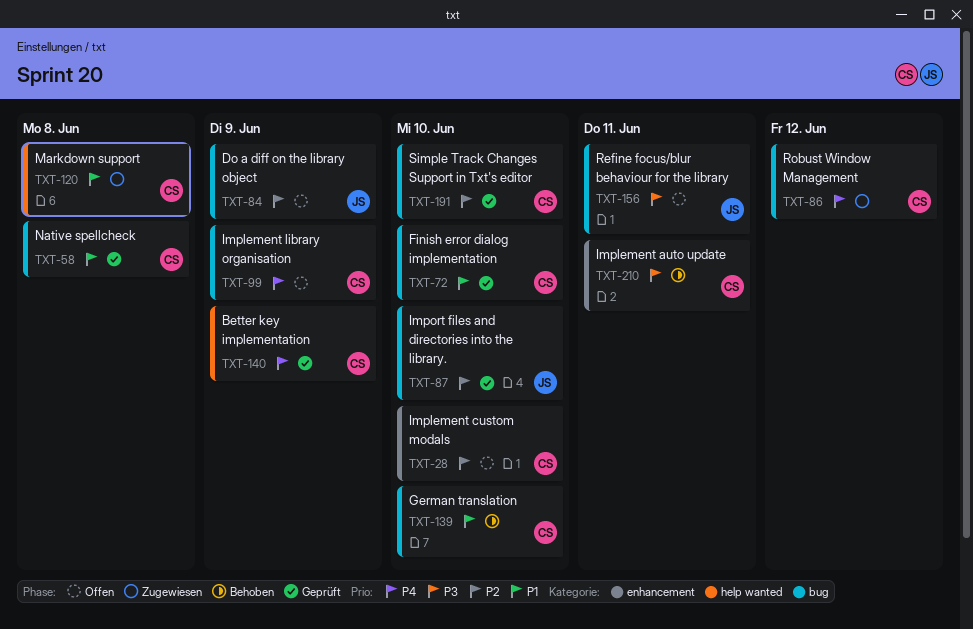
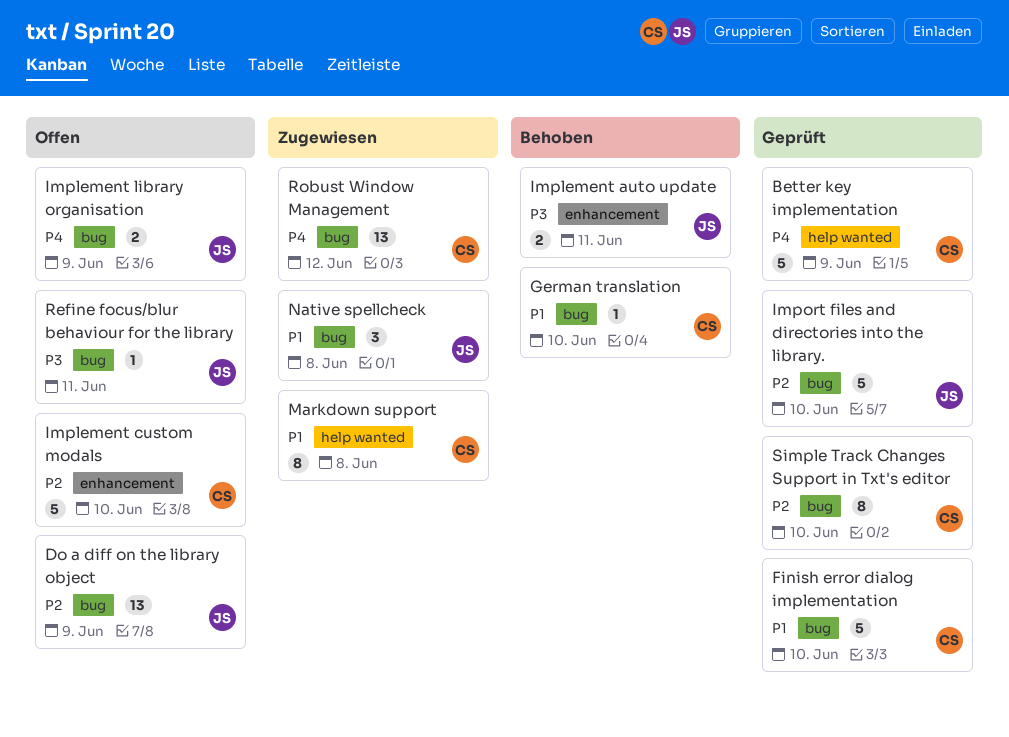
Implement auto update, owner: CS -> JS
Implement library organisation, owner: CS -> JS
Native spellcheck, status: Geprüft -> Zugewiesen
Native spellcheck, owner: CS -> JS

